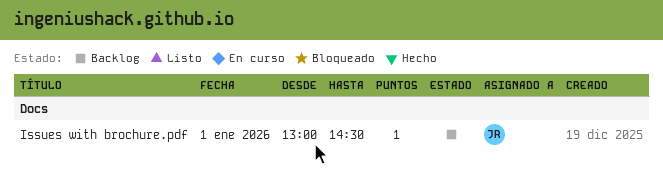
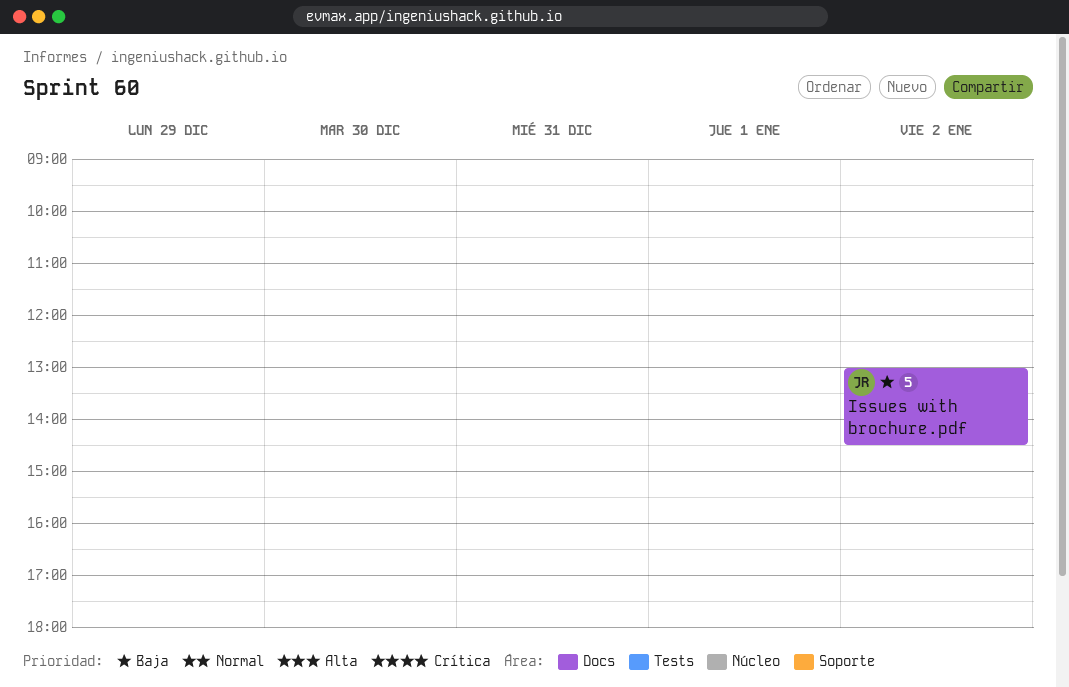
Issues with brochure.pdf, estimate: 1 -> 5
Issues with brochure.pdf, day: Jan 1 -> Jan 2

